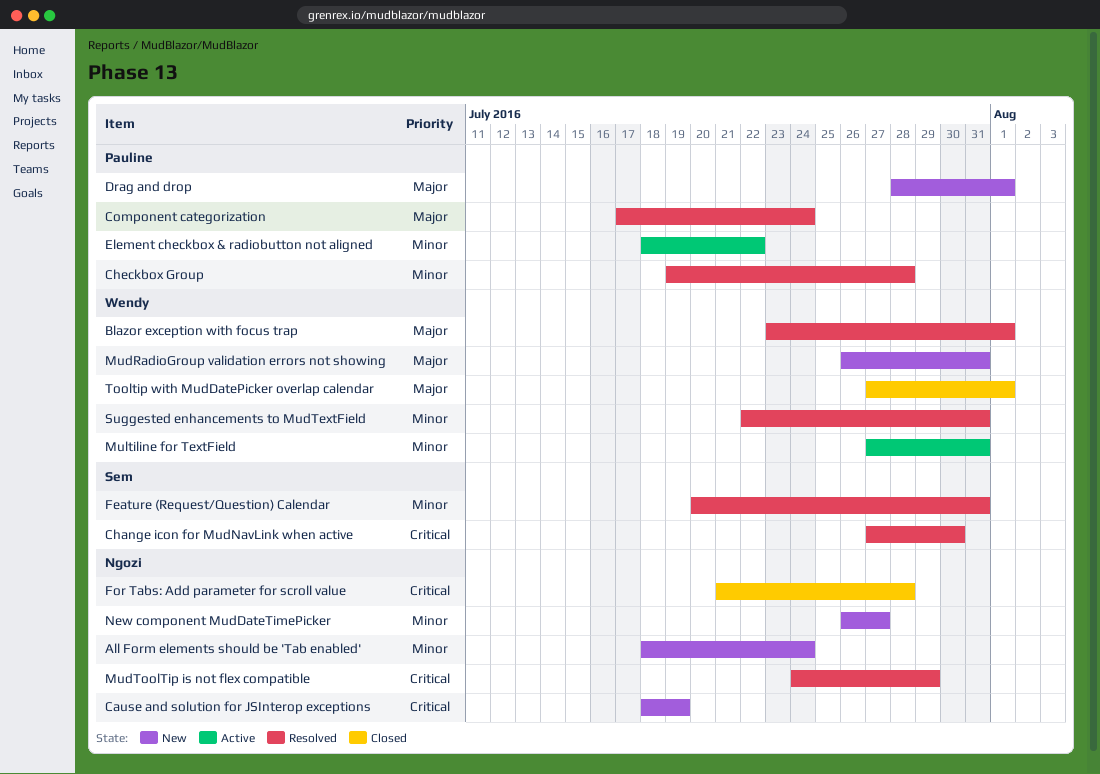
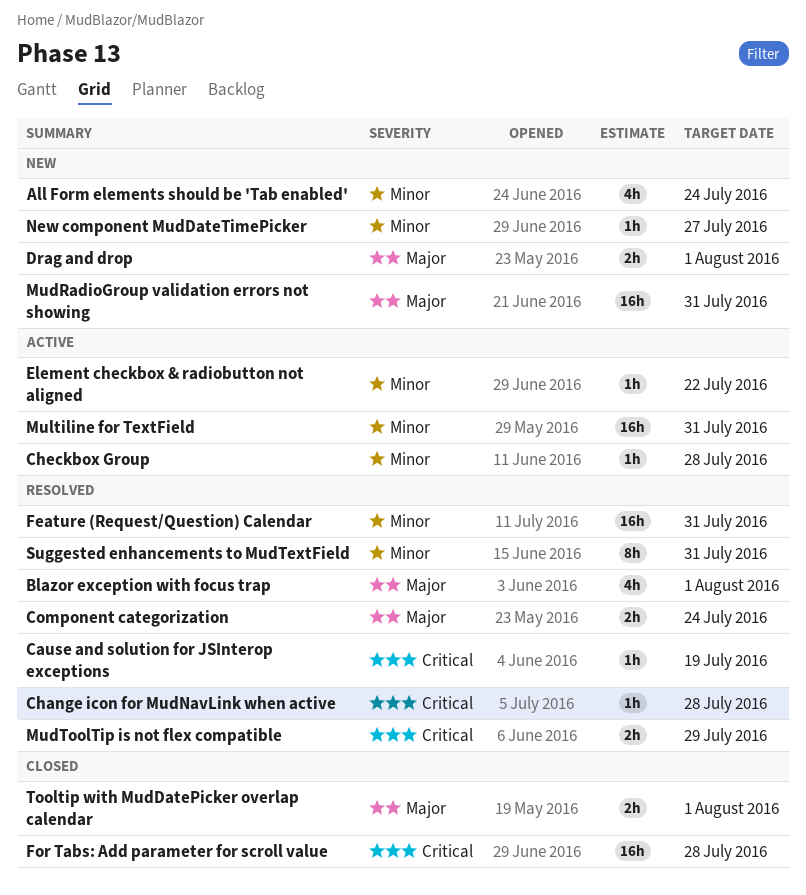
Cause and solution for JSInterop exceptions, status: New -> Resolved
Change icon for MudNavLink when active, due: Jul 30 -> Jul 28
Checkbox Group, status: Resolved -> Active

